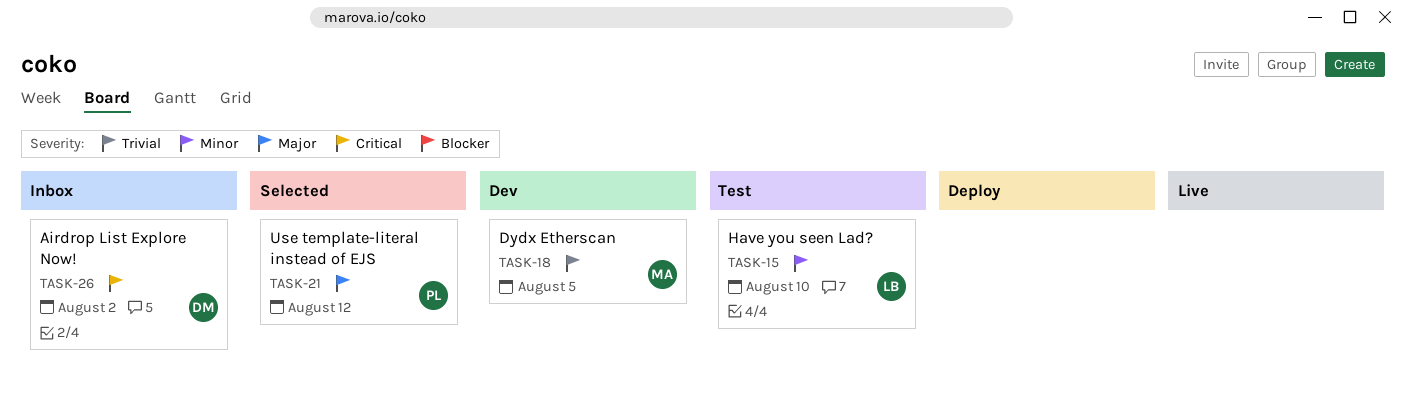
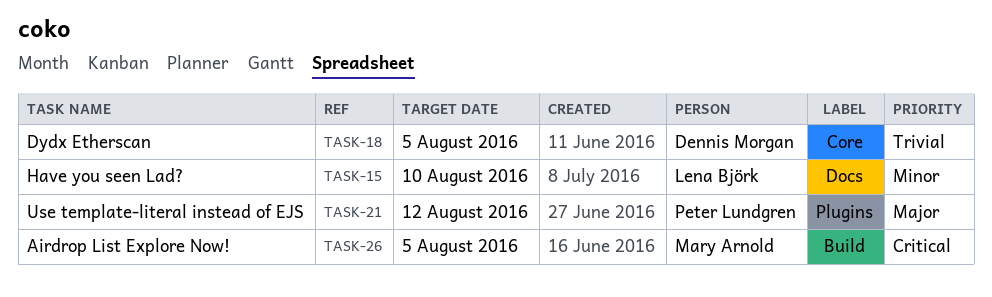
TASK-18, owner: Mary Arnold -> Dennis Morgan
TASK-26, owner: Dennis Morgan -> Mary Arnold
TASK-26, due: Aug 2 -> Aug 5

